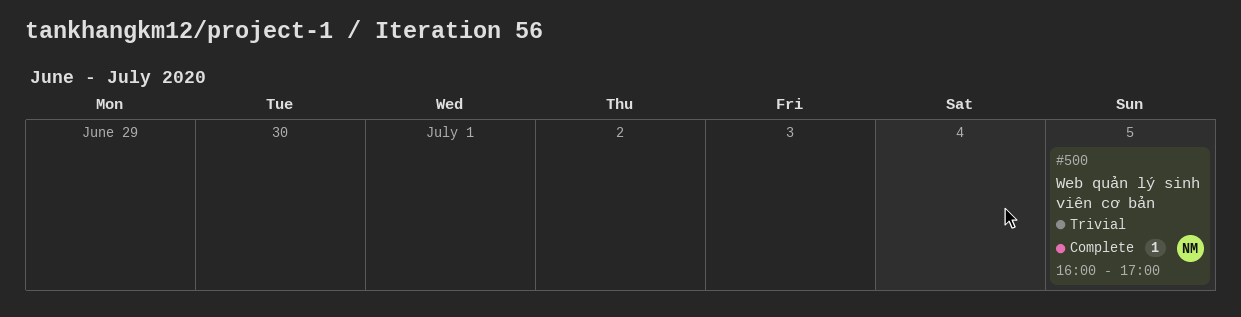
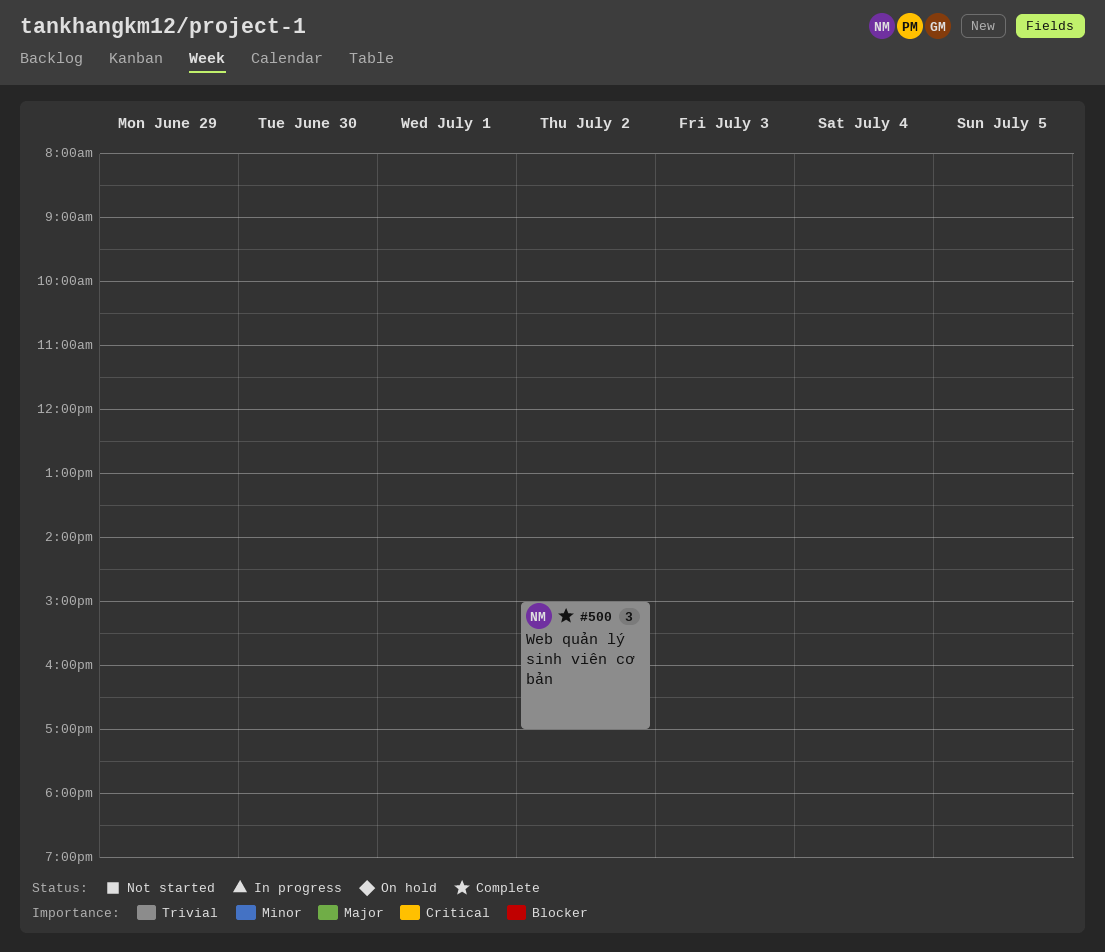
#500, estimate: 1 -> 3
#500, day: Jul 5 -> Jul 2
#500, begins: 16:00 -> 15:00

